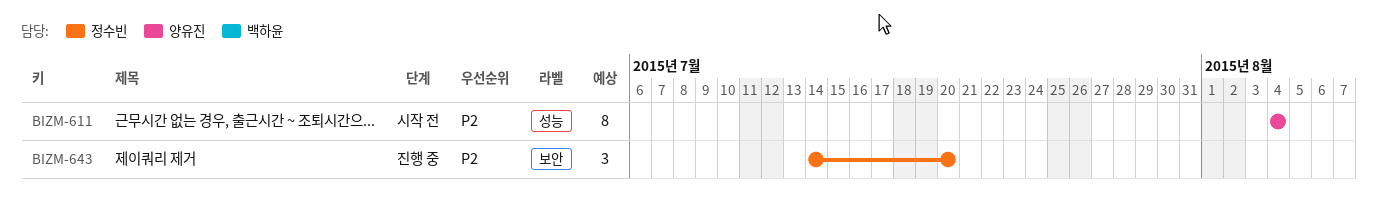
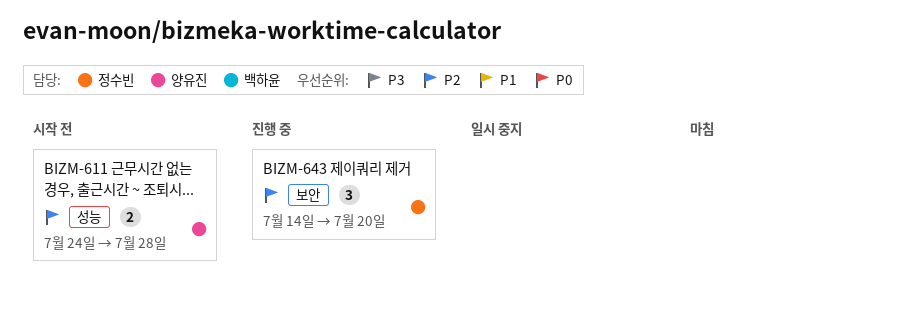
BIZM-611, estimate: 8 -> 2
BIZM-611, start: Aug 4 -> Jul 24
BIZM-611, due: Aug 4 -> Jul 28

